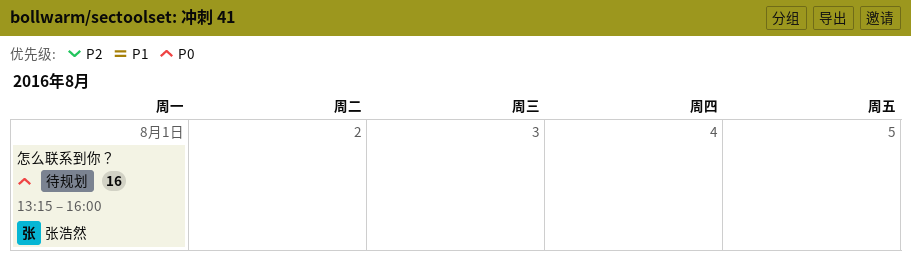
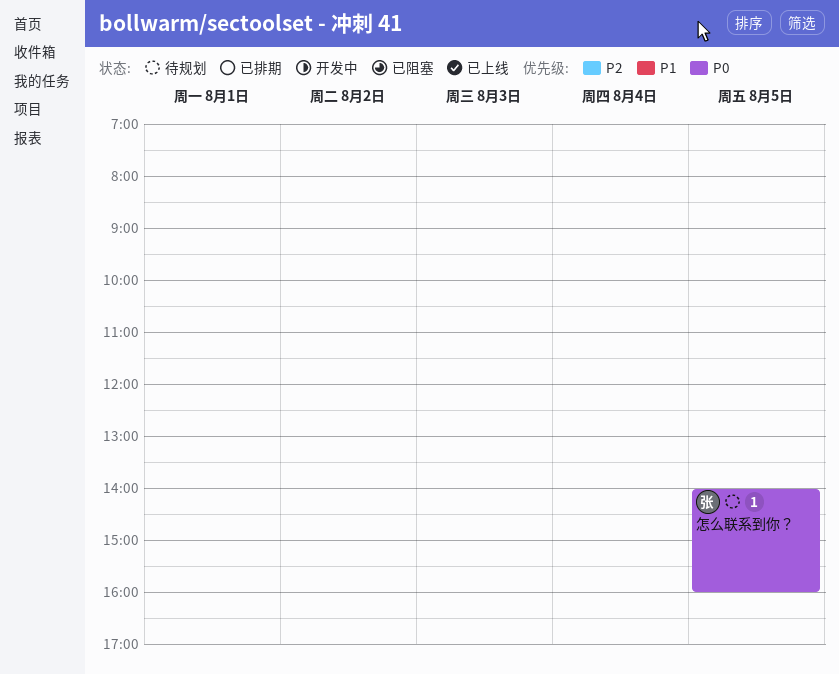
怎么联系到你？, estimate: 16 -> 1
怎么联系到你？, day: Aug 1 -> Aug 5
怎么联系到你？, begins: 13:15 -> 14:00

